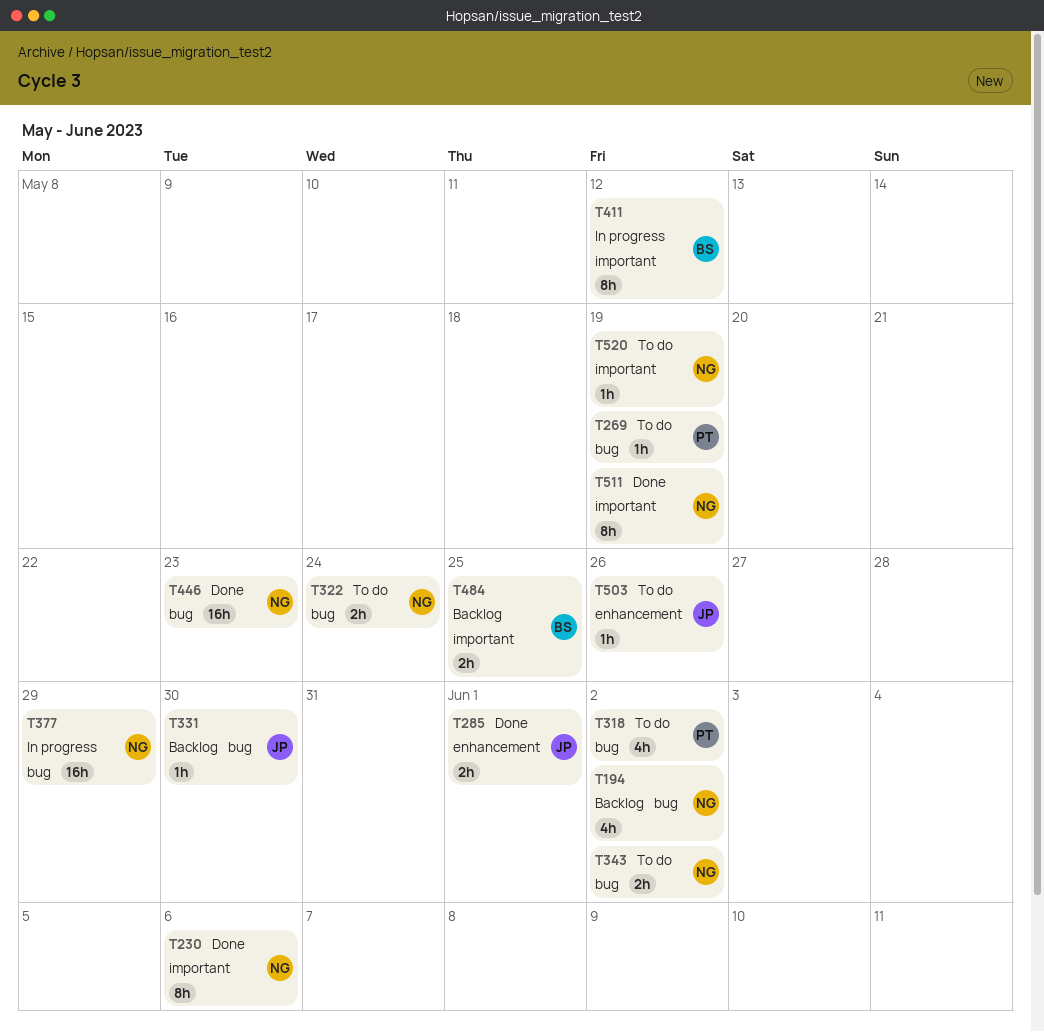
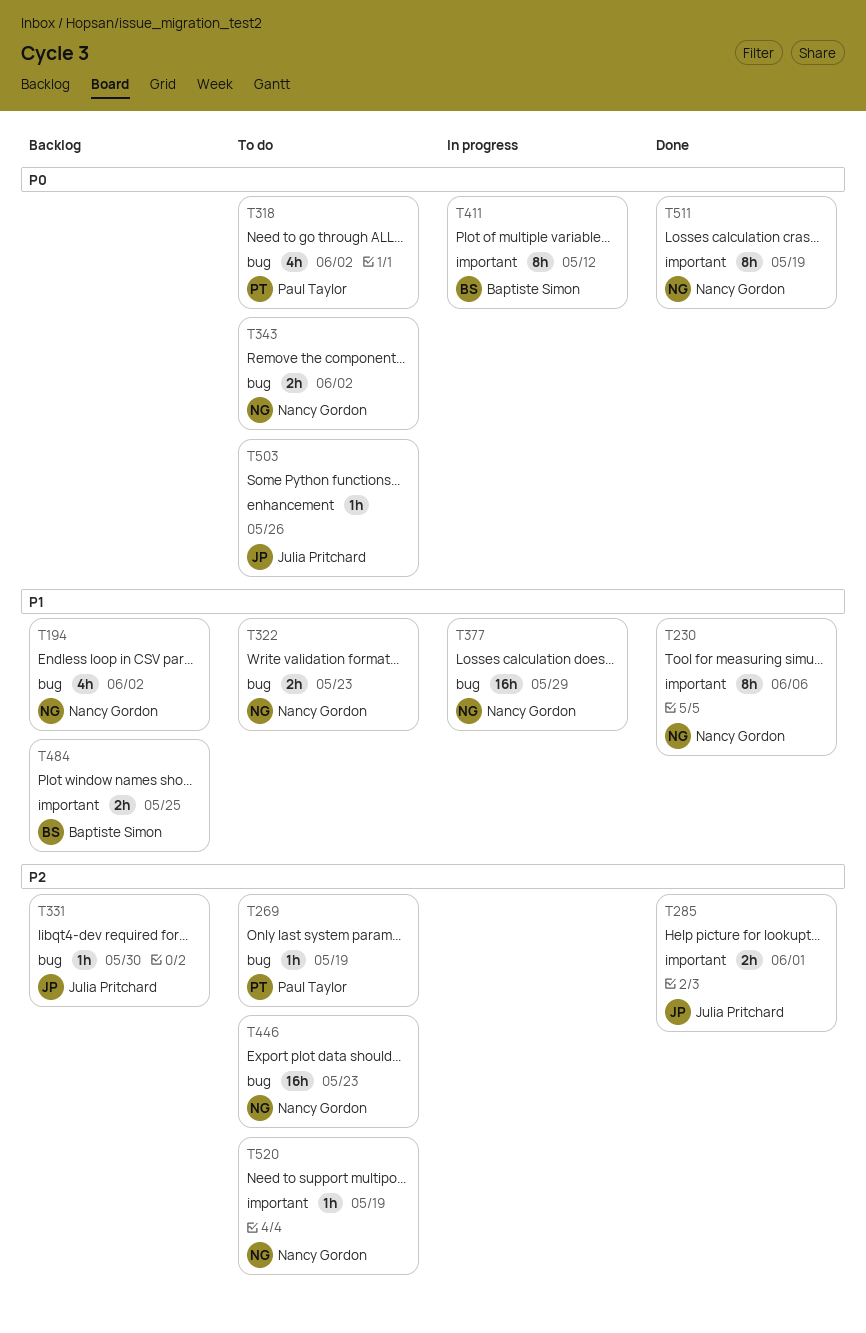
T285, label: enhancement -> important
T322, due: May 24 -> May 23
T446, status: Done -> To do

